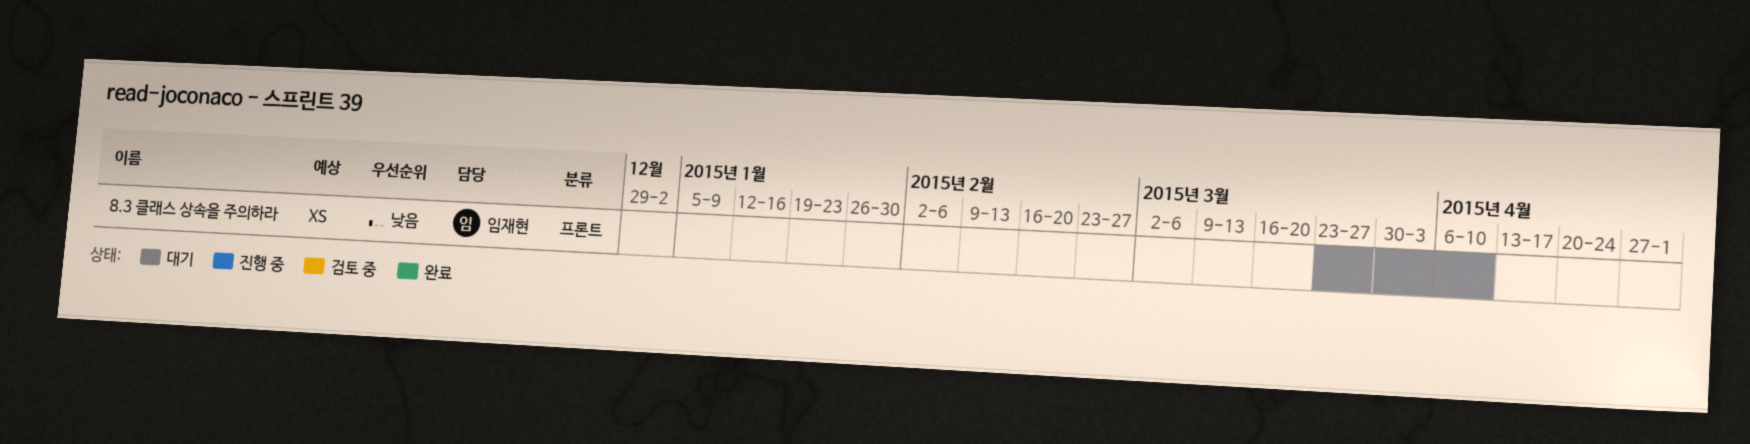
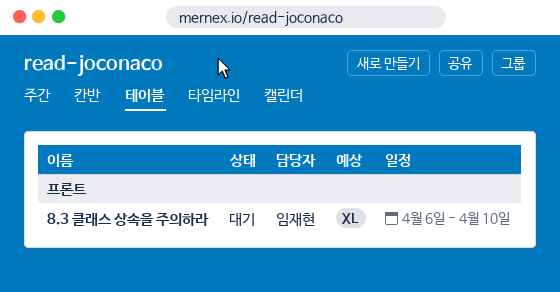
8.3 클래스 상속을 주의하라, estimate: XS -> XL
8.3 클래스 상속을 주의하라, start: Mar 23 -> Apr 6

